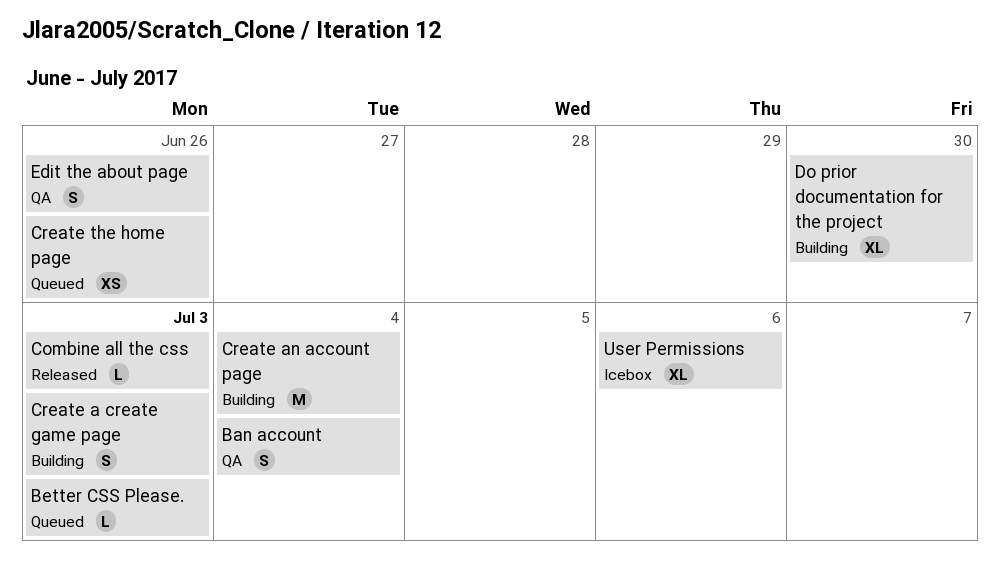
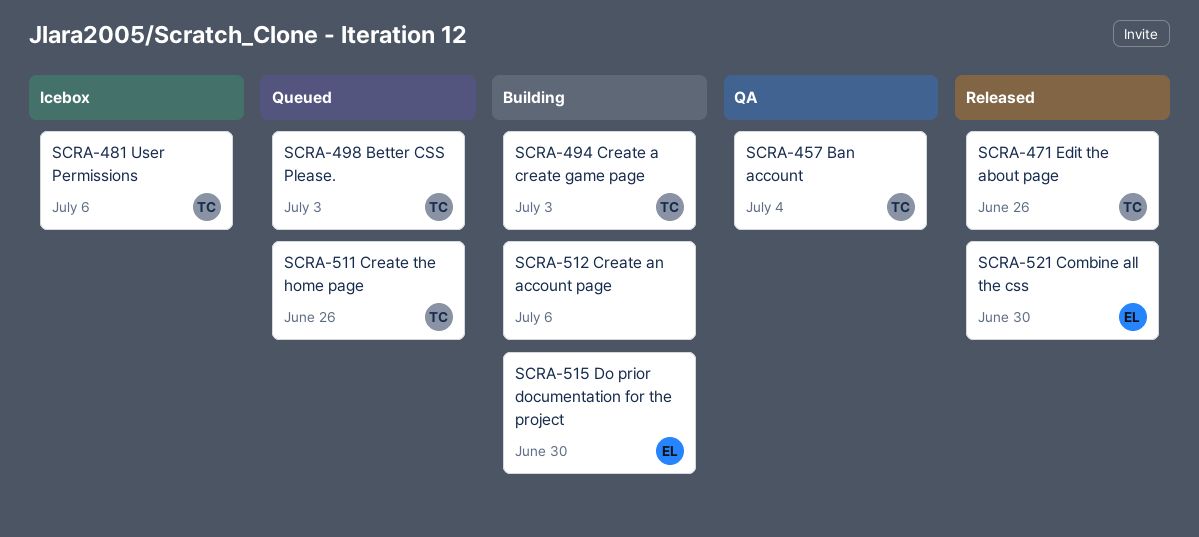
Combine all the css, due: Jul 3 -> Jun 30
Create an account page, due: Jul 4 -> Jul 6
Edit the about page, status: QA -> Released

